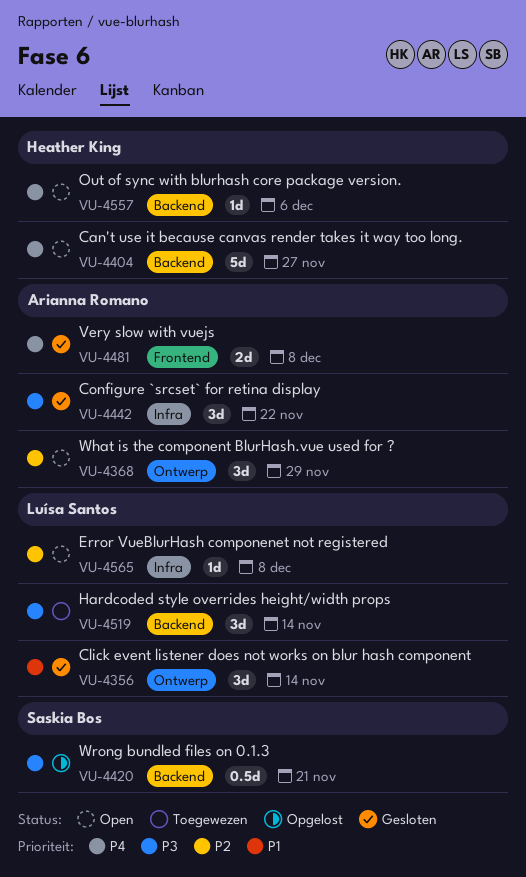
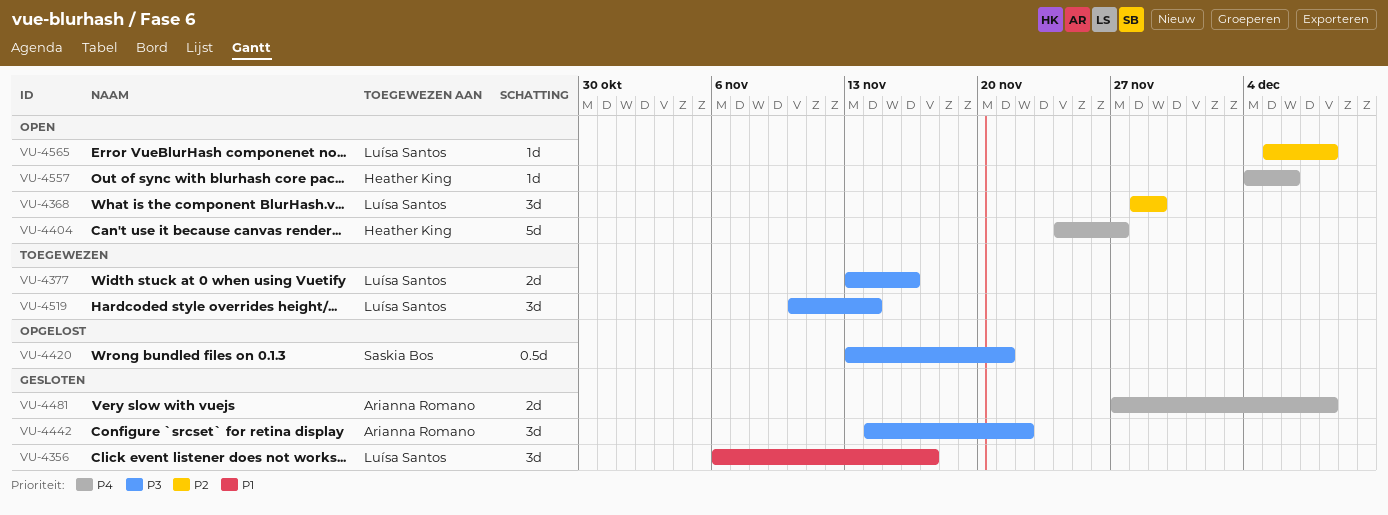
VU-4356, due: Nov 14 -> Nov 17
VU-4368, owner: Arianna Romano -> Luísa Santos
VU-4377: none -> present

